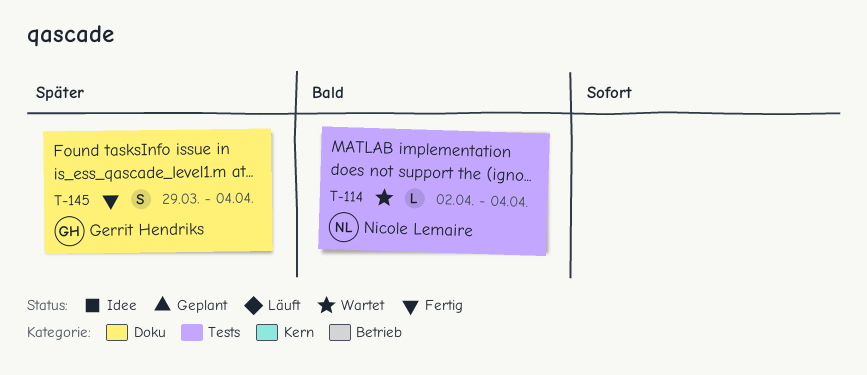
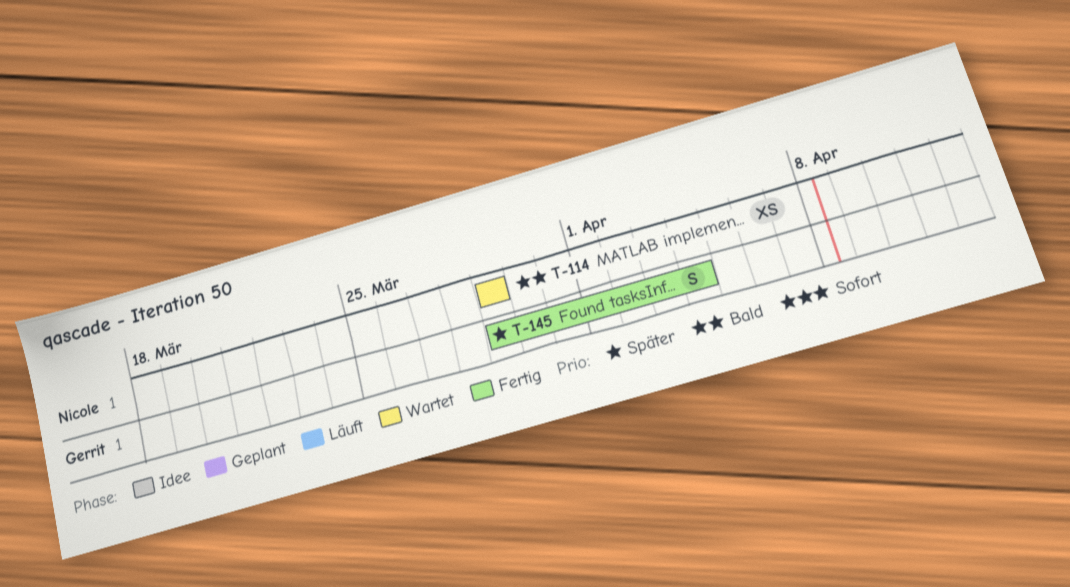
T-114, estimate: L -> XS
T-114, start: Apr 2 -> Mar 29
T-114, due: Apr 4 -> Mar 29

